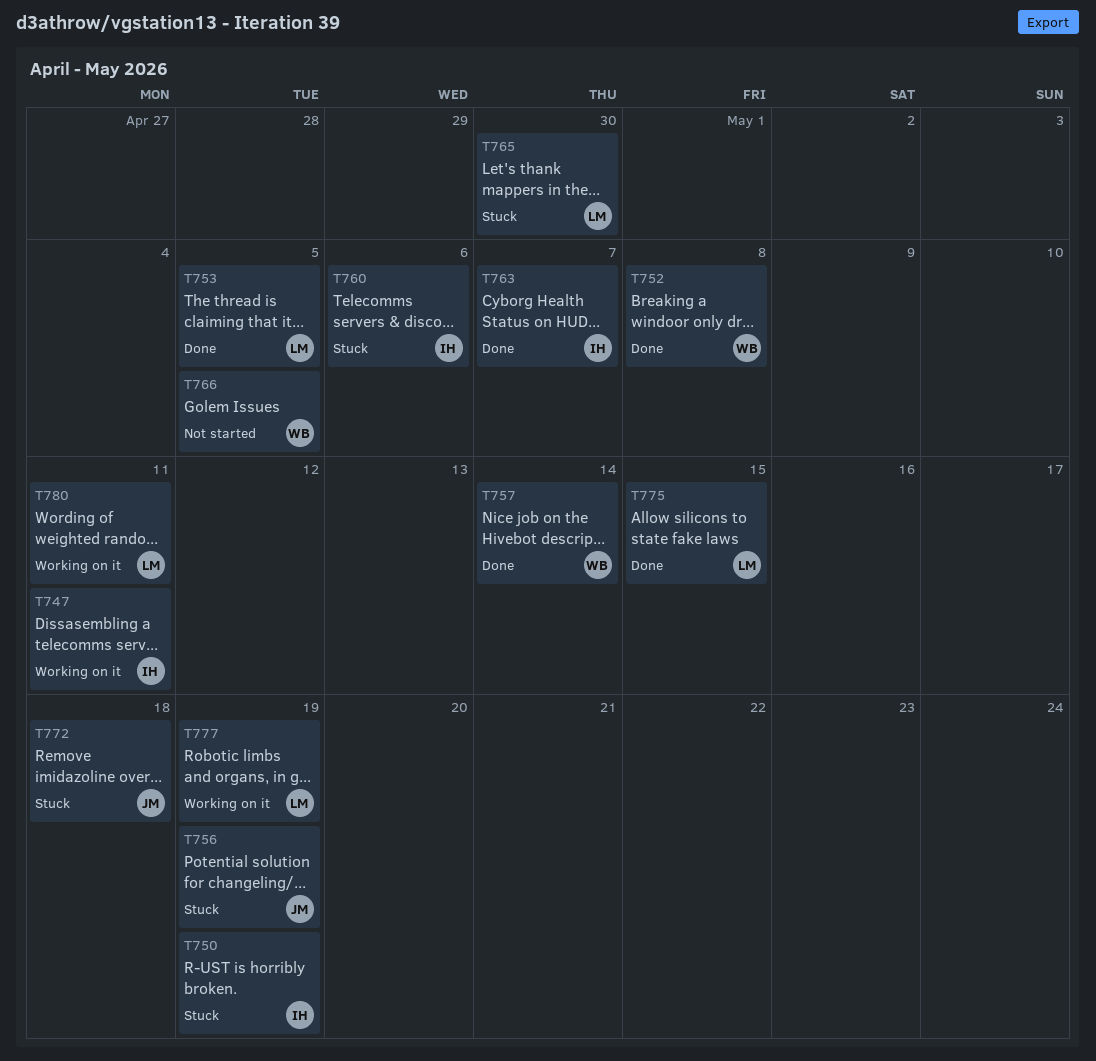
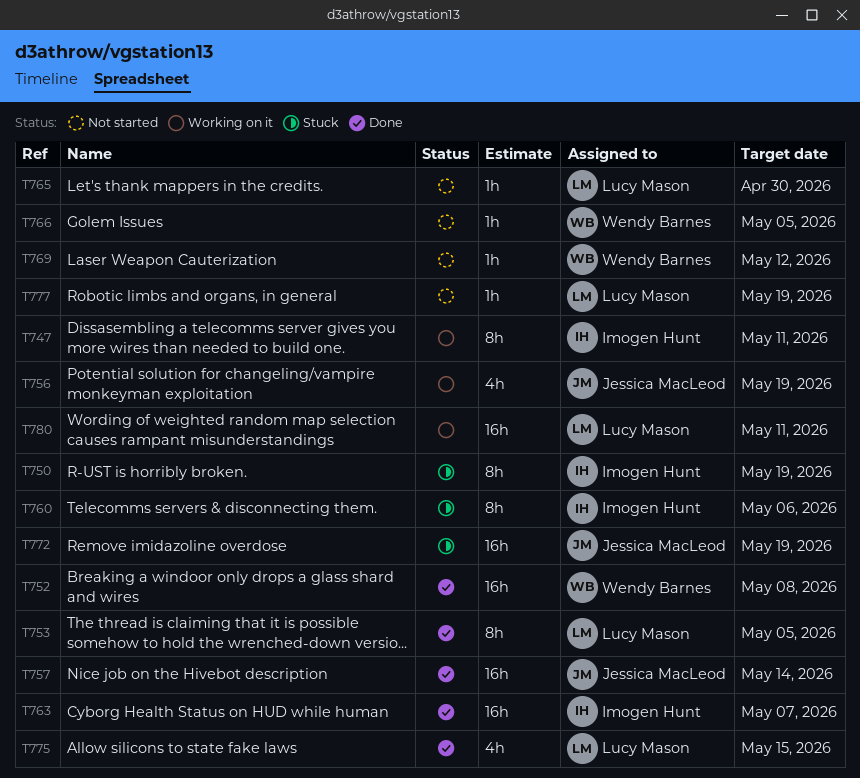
T756, status: Stuck -> Working on it
T757, owner: Wendy Barnes -> Jessica MacLeod
T765, status: Stuck -> Not started
T769: none -> present
T772, due: May 18 -> May 19
T777, status: Working on it -> Not started

